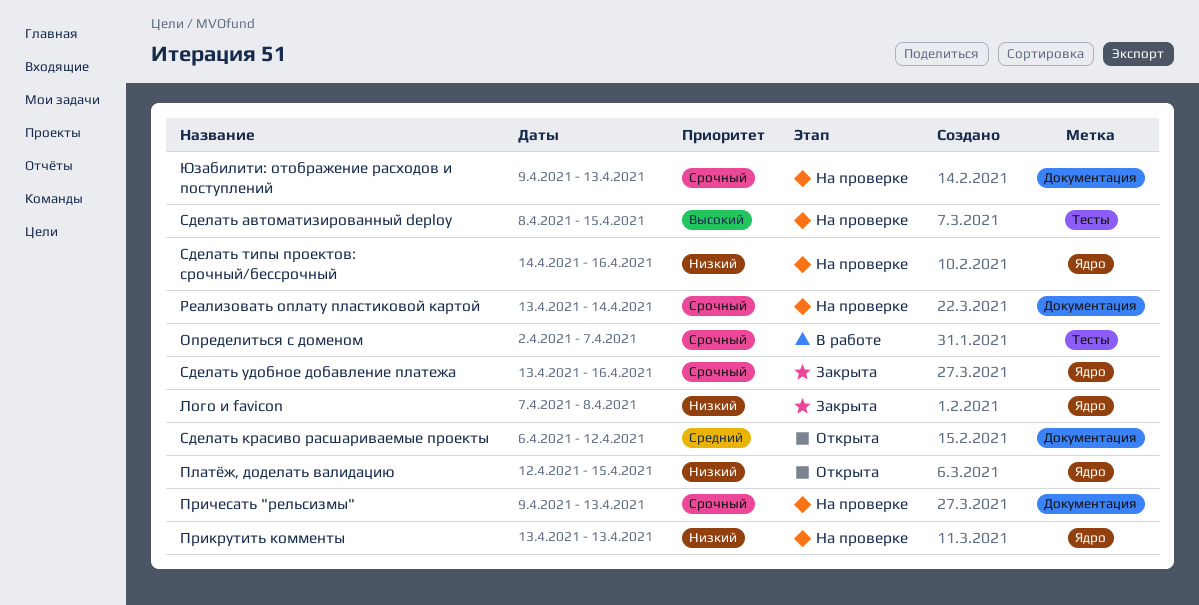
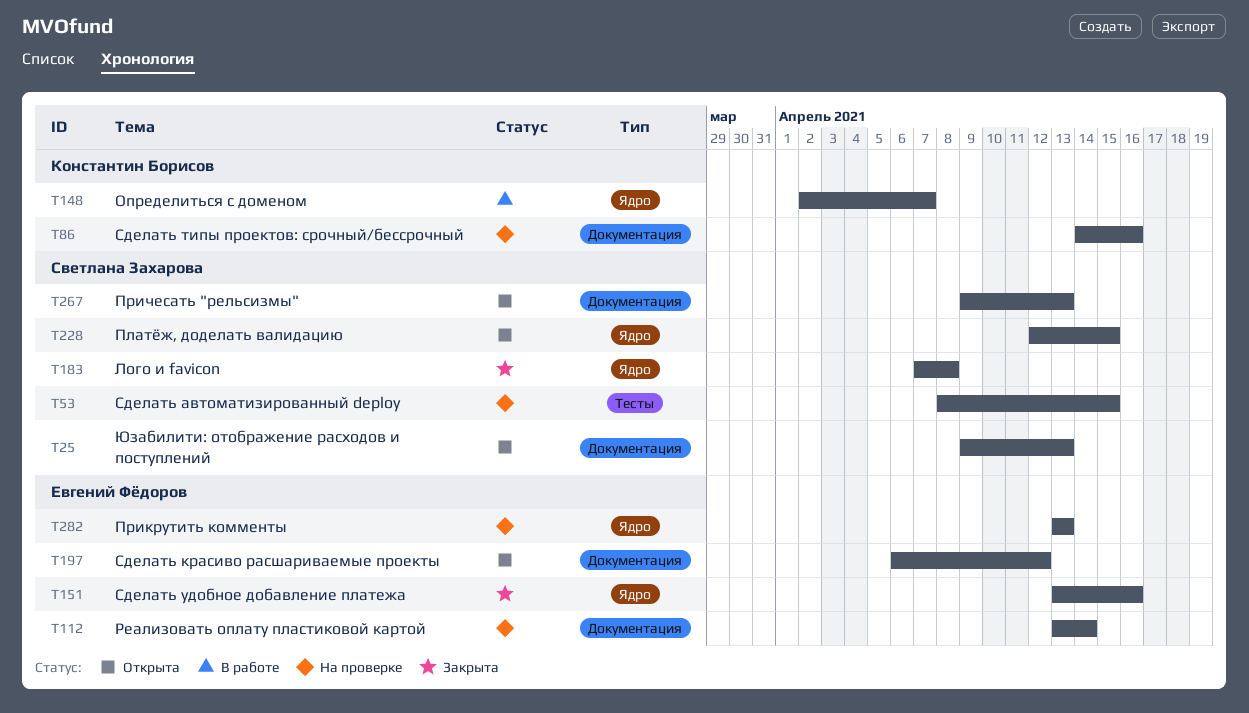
Определиться с доменом, label: Тесты -> Ядро
Причесать "рельсизмы", status: На проверке -> Открыта
Сделать типы проектов: срочный/бессрочный, label: Ядро -> Документация
Юзабилити: отображение расходов и поступлений, status: На проверке -> Открыта

